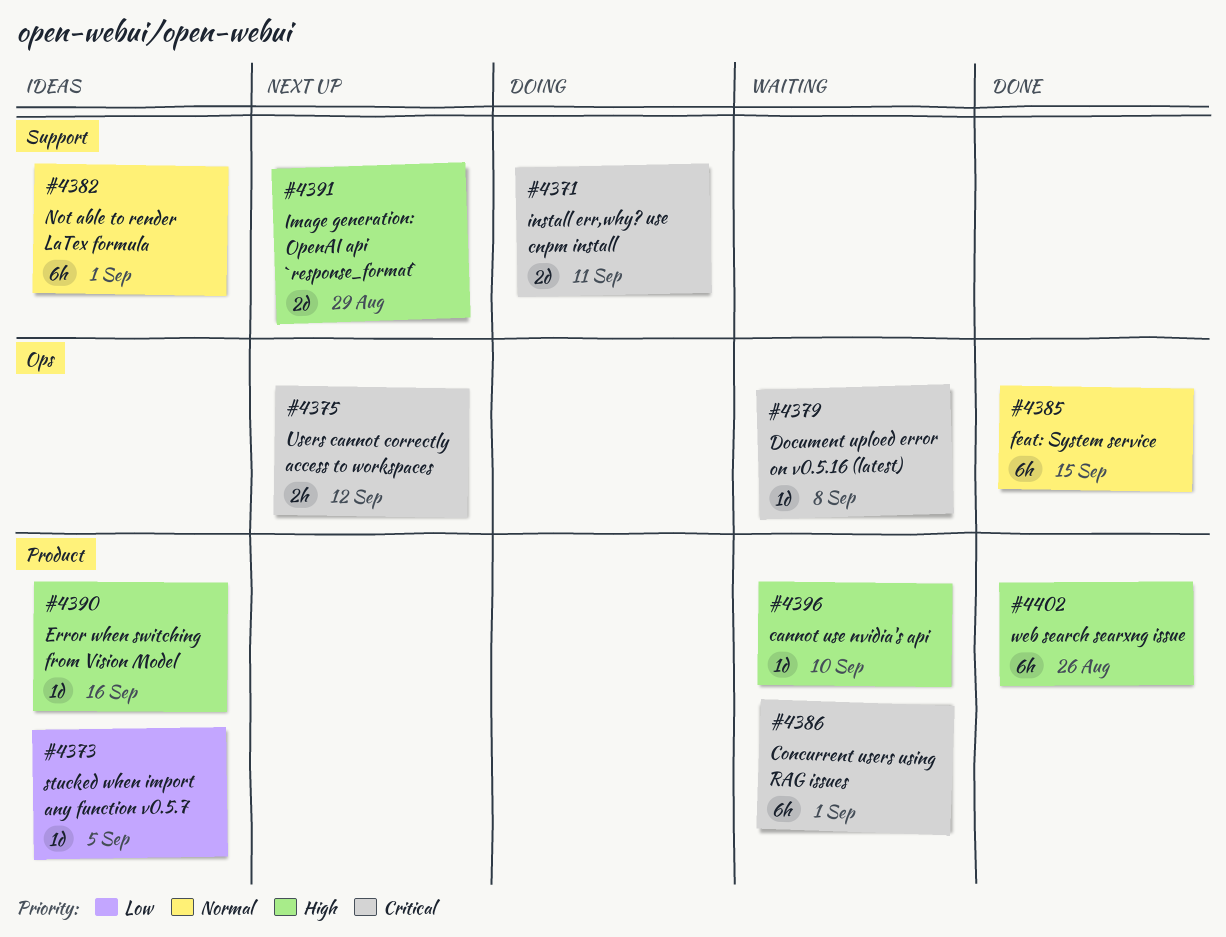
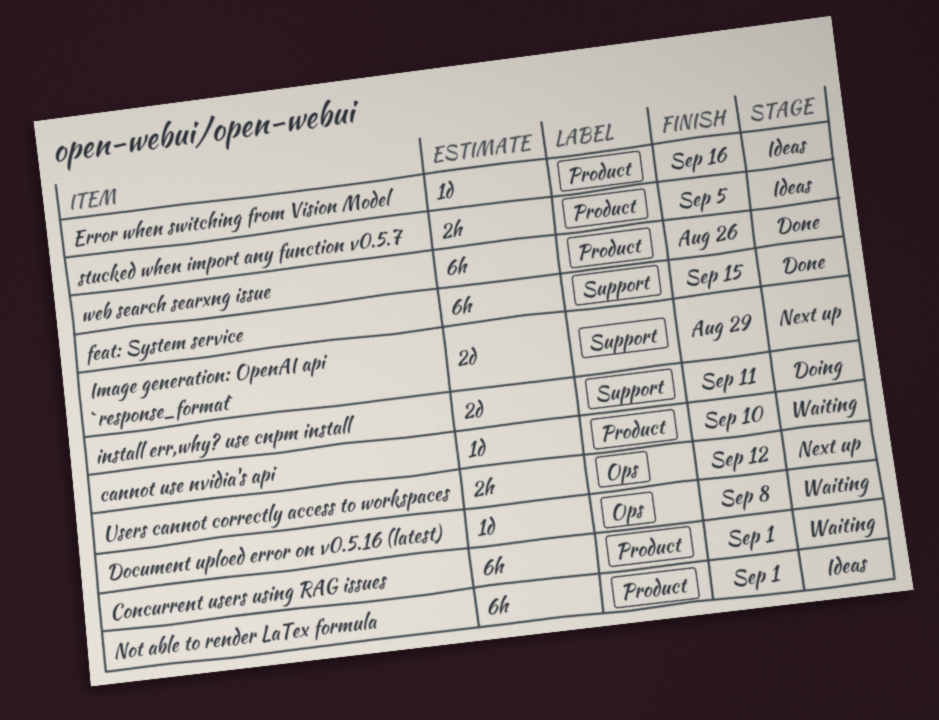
feat: System service, label: Ops -> Support
Not able to render LaTex formula, label: Support -> Product
stucked when import any function v0.5.7, estimate: 1d -> 2h

